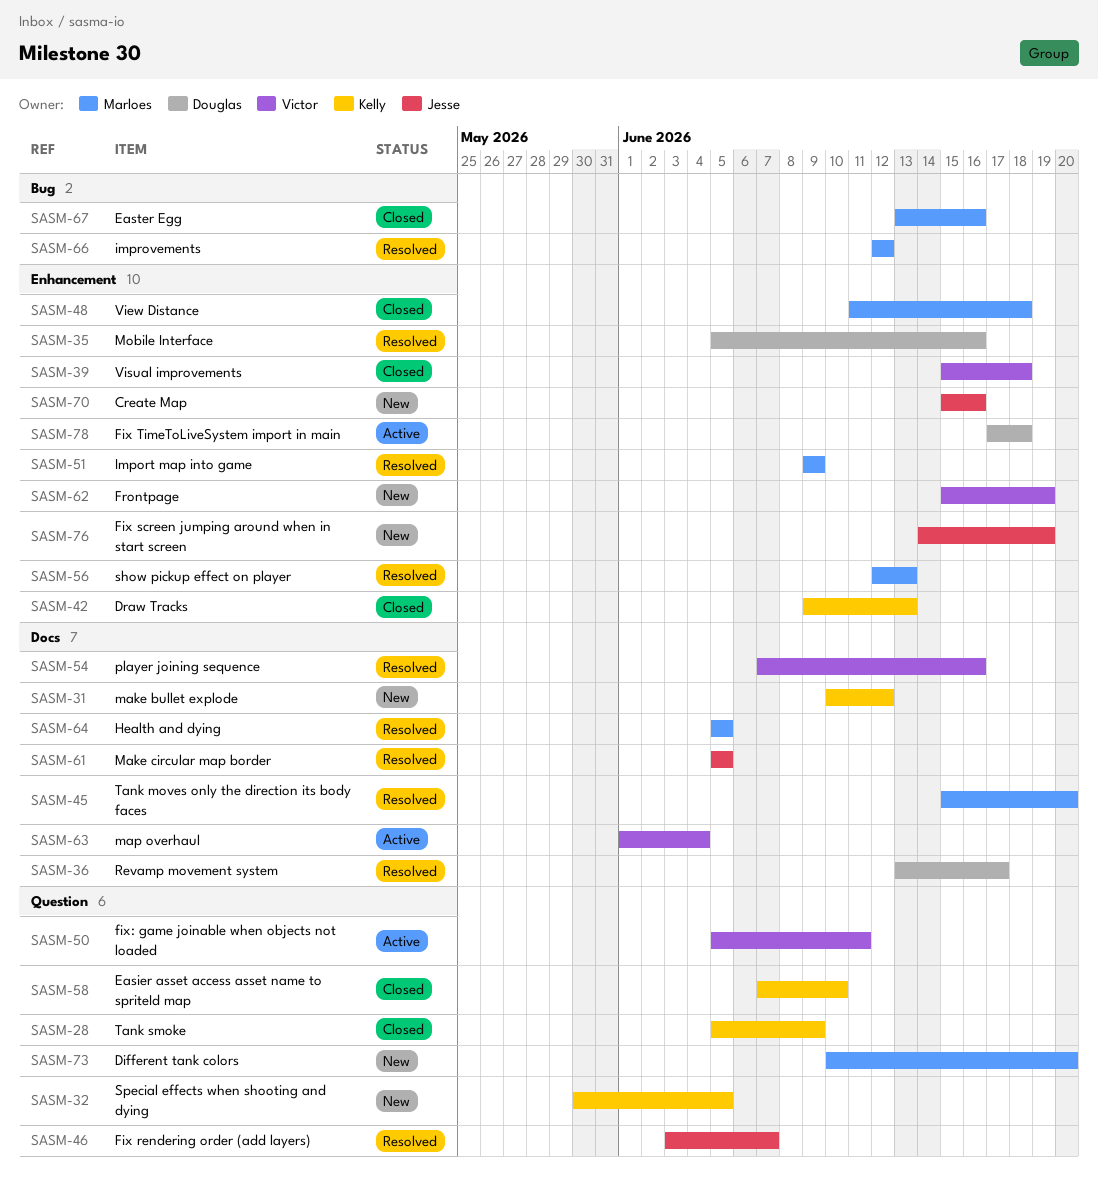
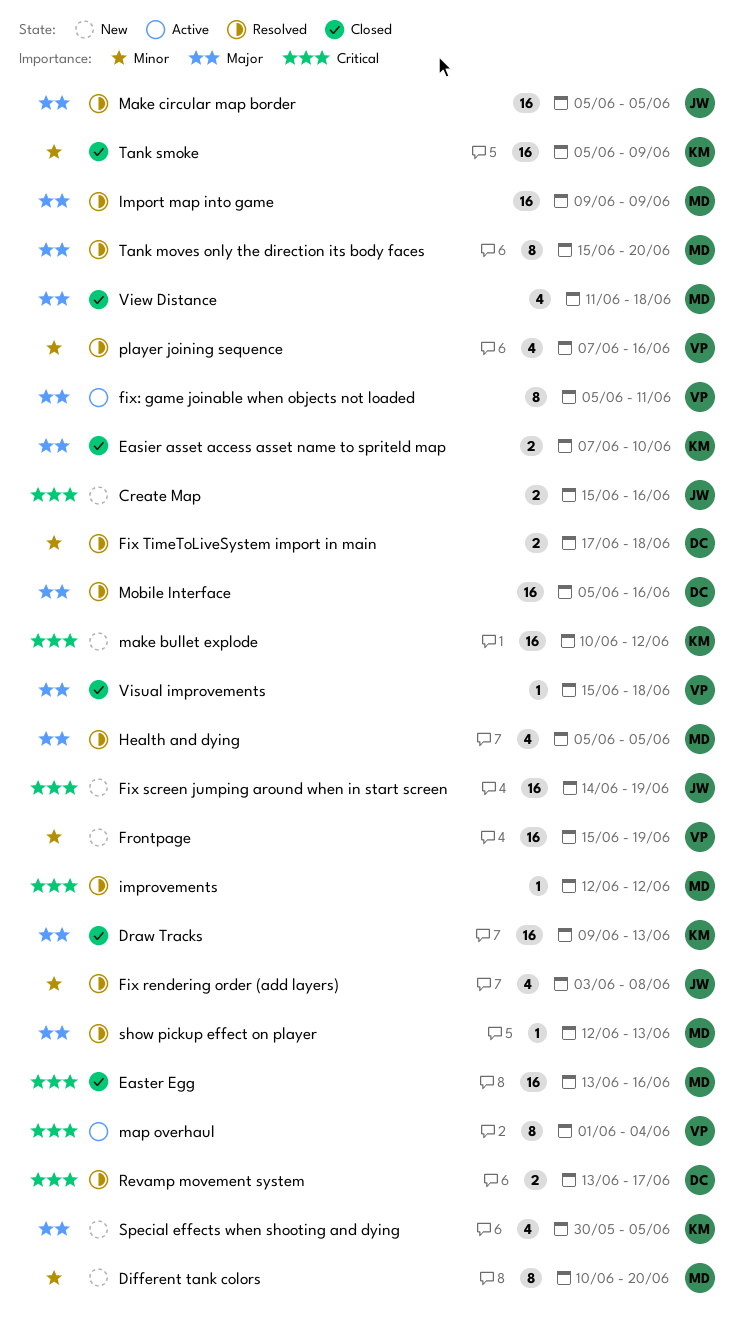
Fix rendering order (add layers), due: Jun 7 -> Jun 8
Fix TimeToLiveSystem import in main, status: Active -> Resolved

